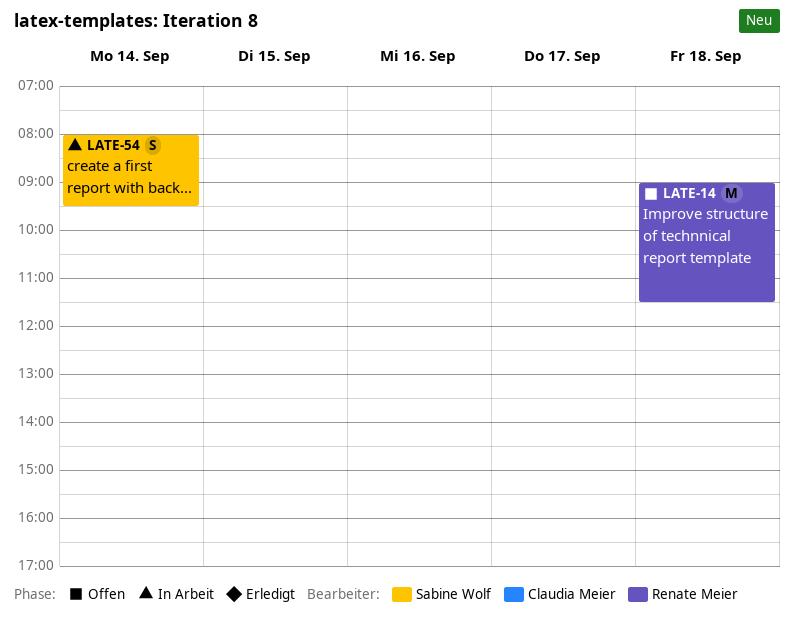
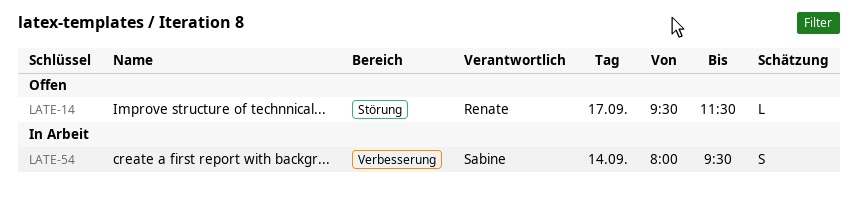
LATE-14, estimate: M -> L
LATE-14, day: Sep 18 -> Sep 17
LATE-14, begins: 09:00 -> 09:30

